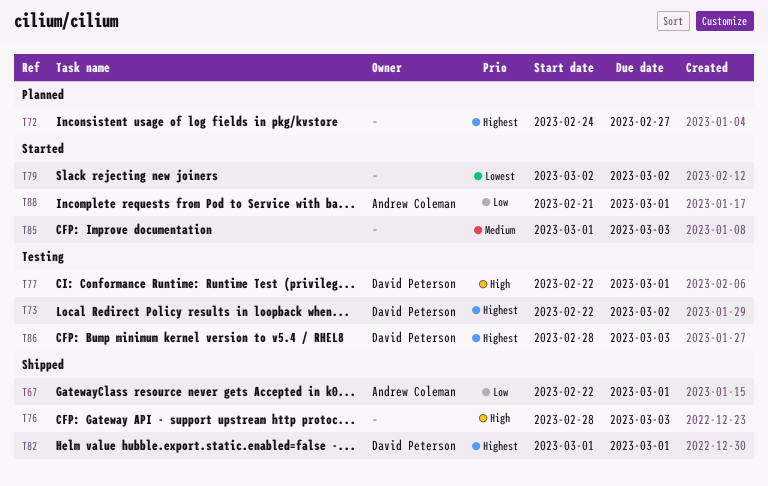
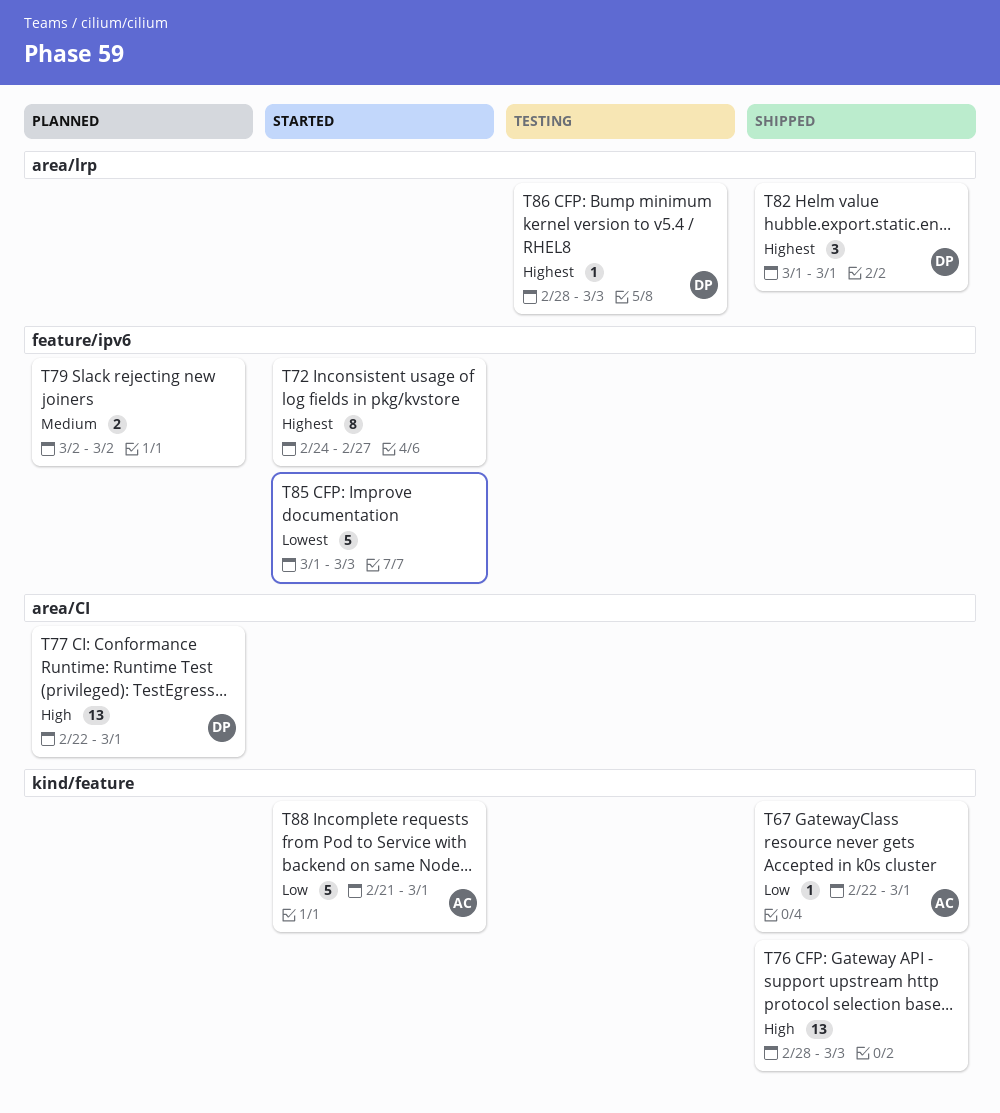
T72, status: Planned -> Started
T73: present -> none
T77, status: Testing -> Planned
T79, status: Started -> Planned
T79, priority: Lowest -> Medium
T85, priority: Medium -> Lowest

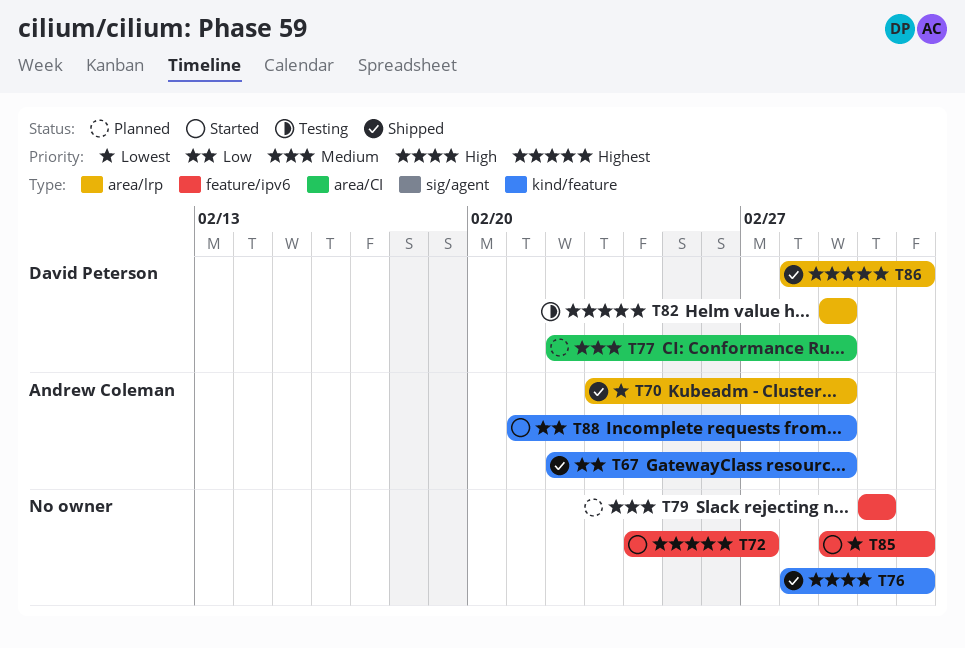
T70: none -> present
T77, priority: High -> Medium
T82, status: Shipped -> Testing
T86, status: Testing -> Shipped

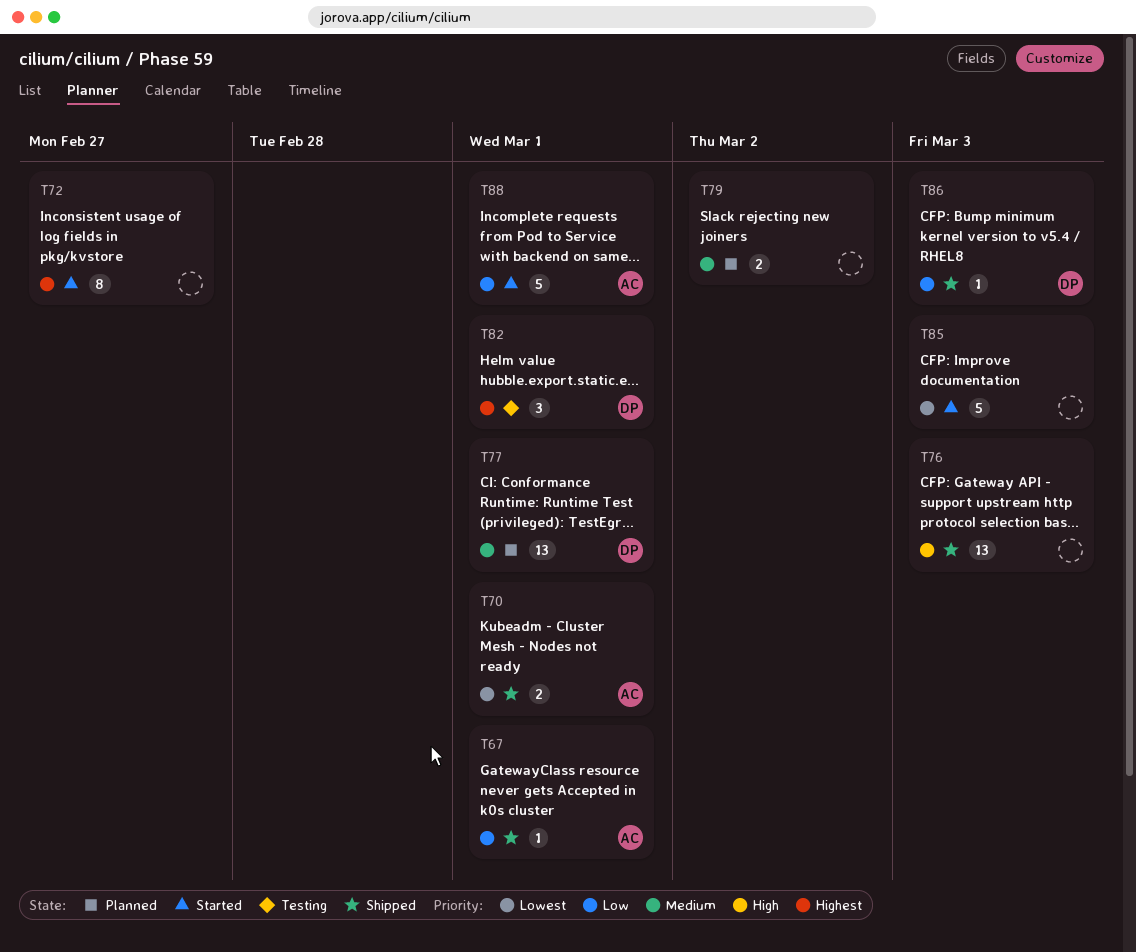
T86, priority: Highest -> Low

